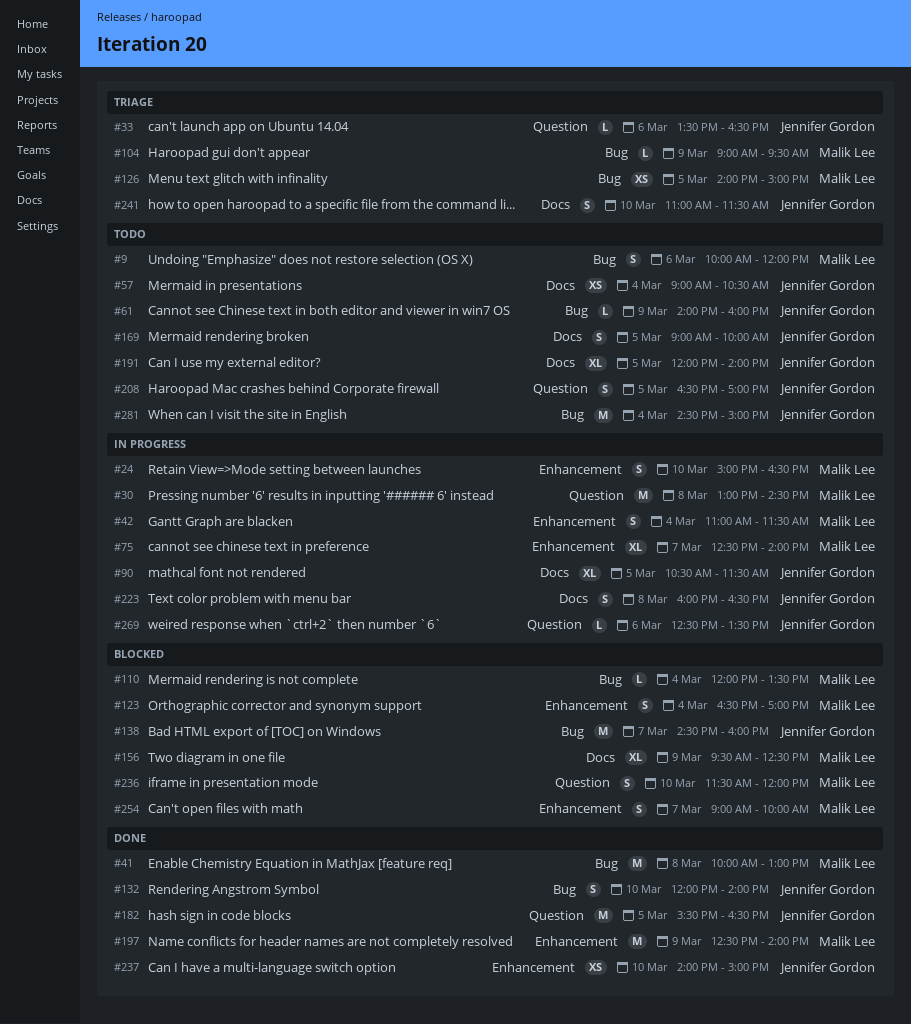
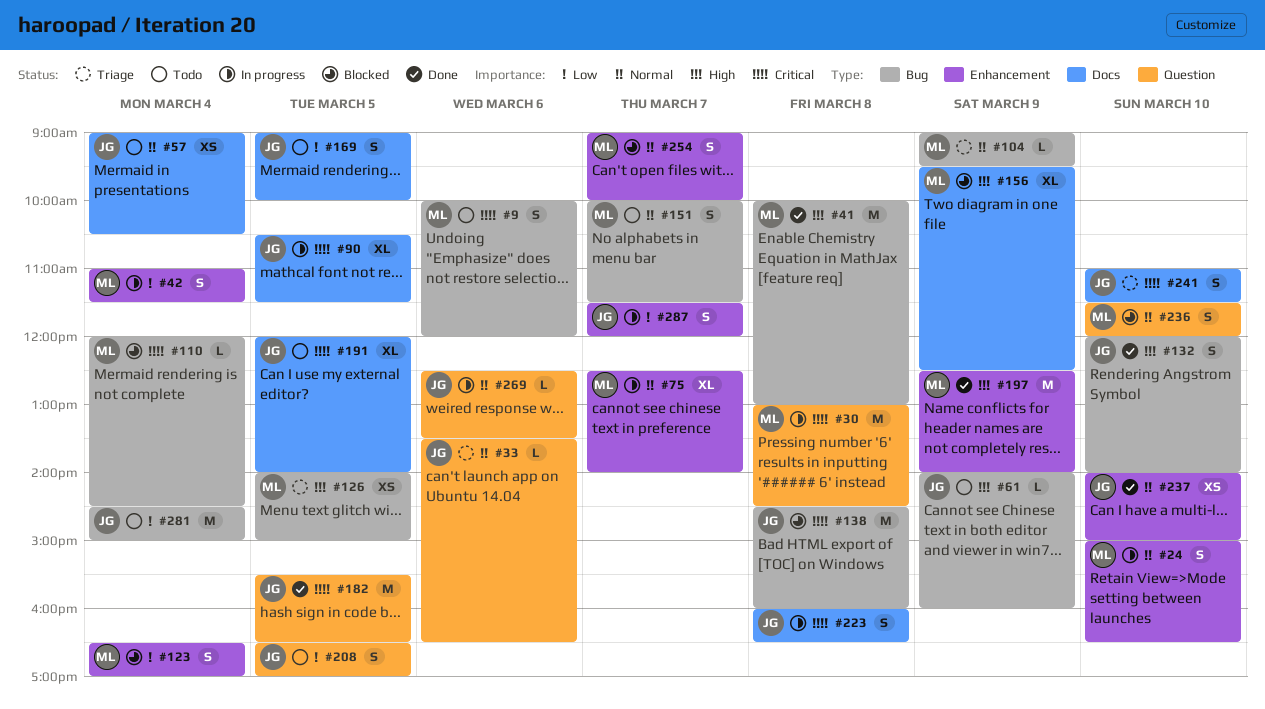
#110, ends: 13:30 -> 14:30
#138, day: Mar 7 -> Mar 8
#151: none -> present
#287: none -> present

